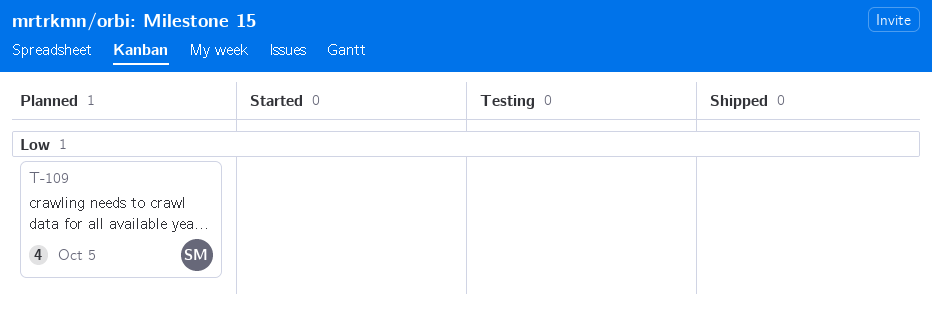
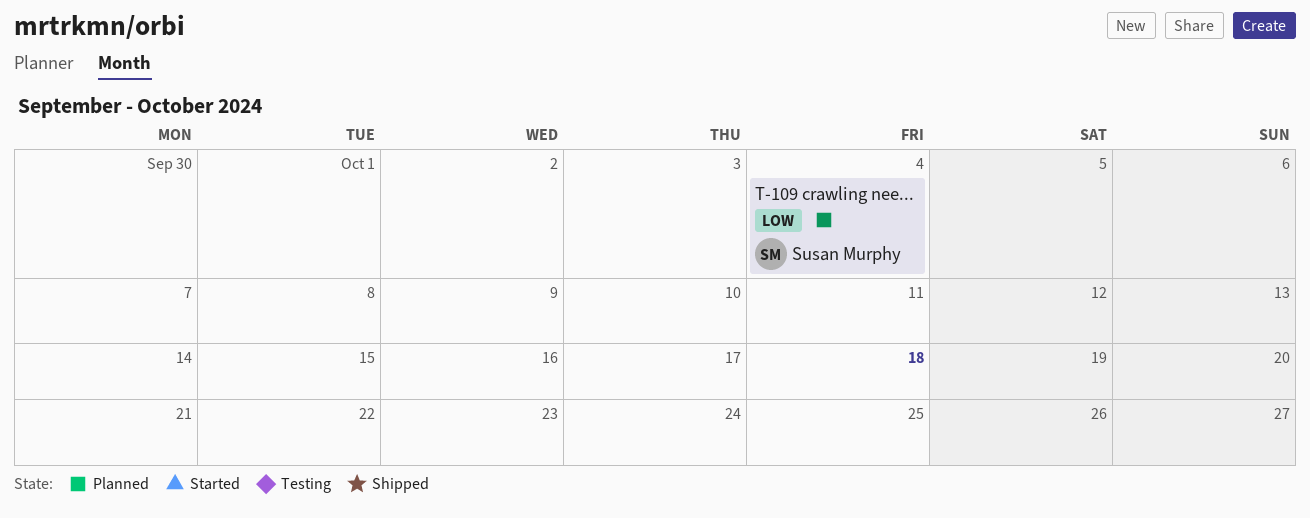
T-109, due: Oct 5 -> Oct 4

